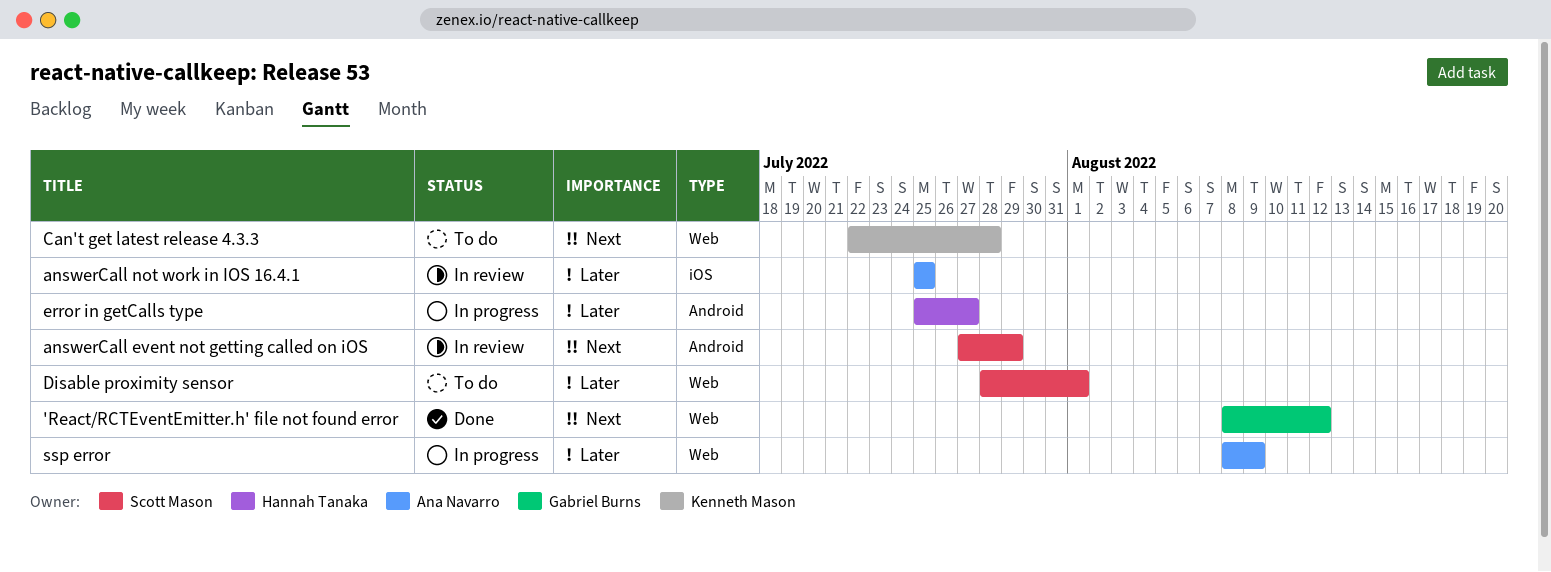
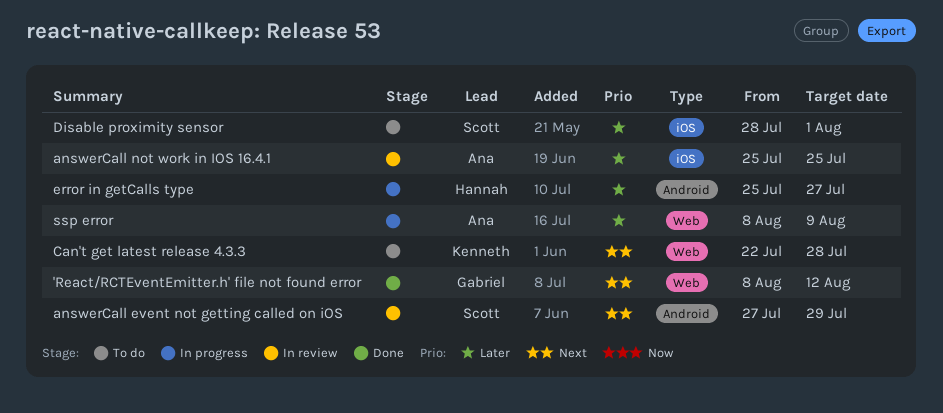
Disable proximity sensor, label: Web -> iOS

